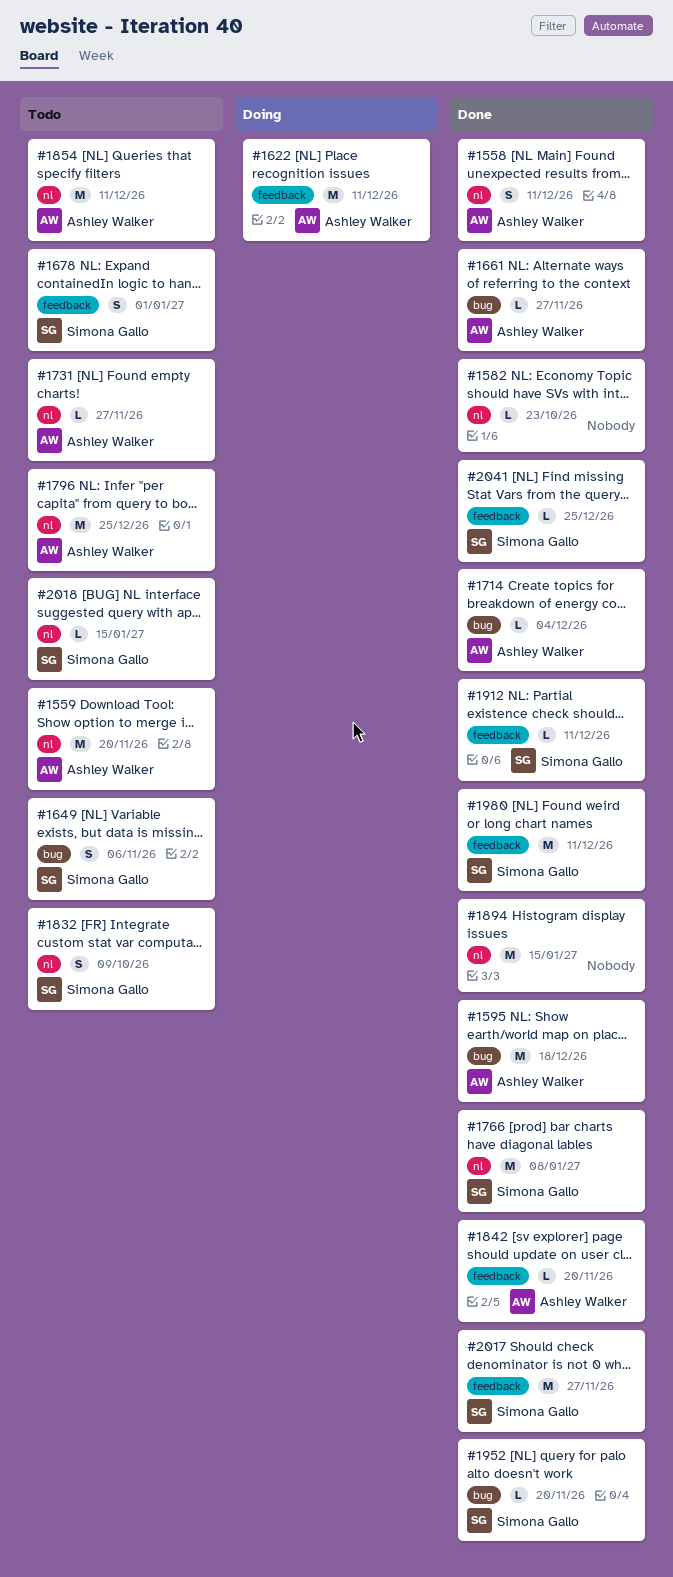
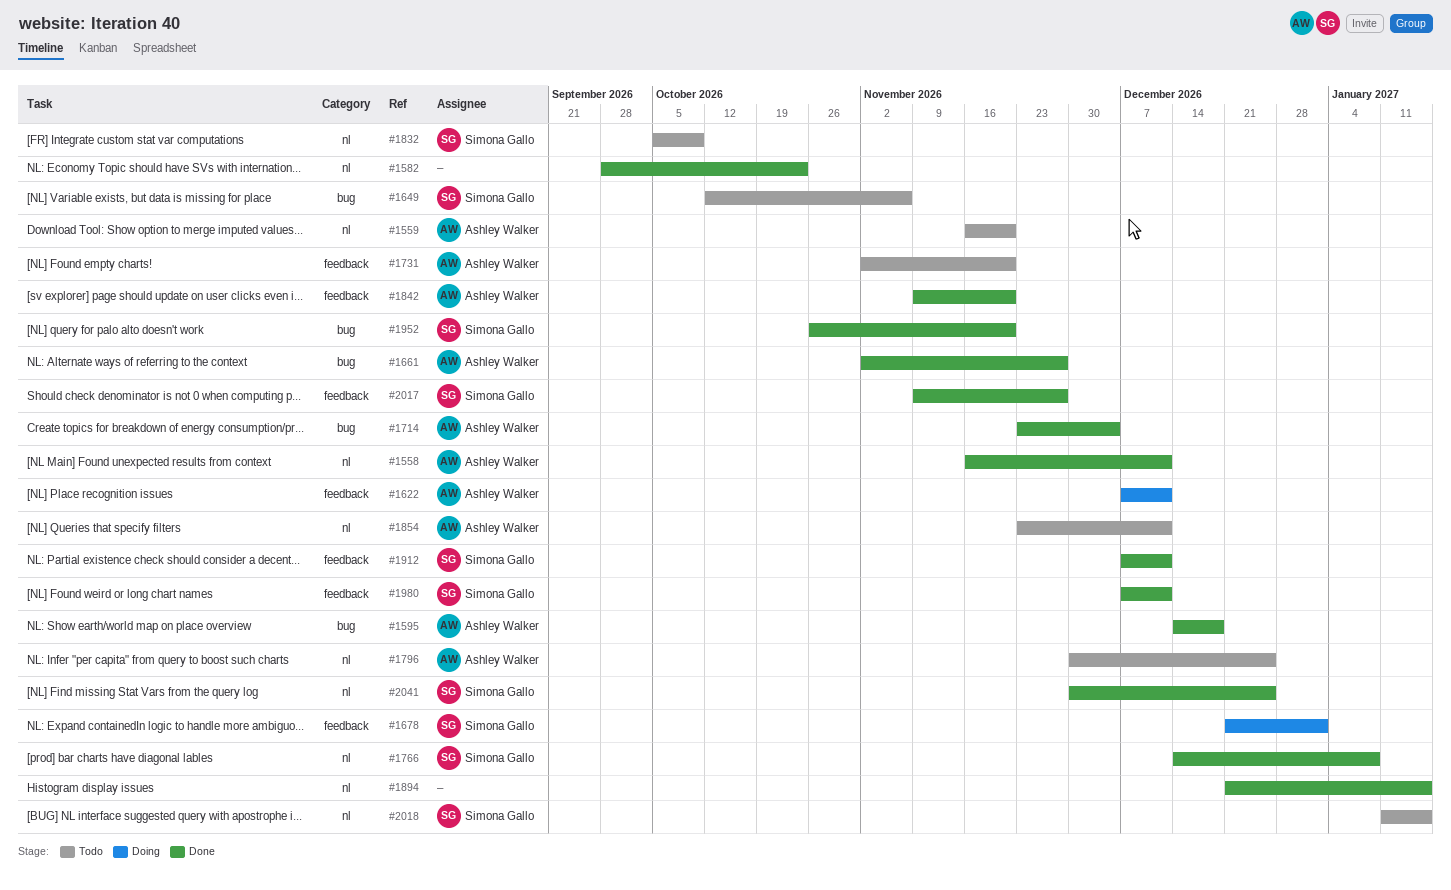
#1678, status: Todo -> Doing
#1731, label: nl -> feedback
#1731, due: Nov 27 -> Nov 20
#2041, label: feedback -> nl

